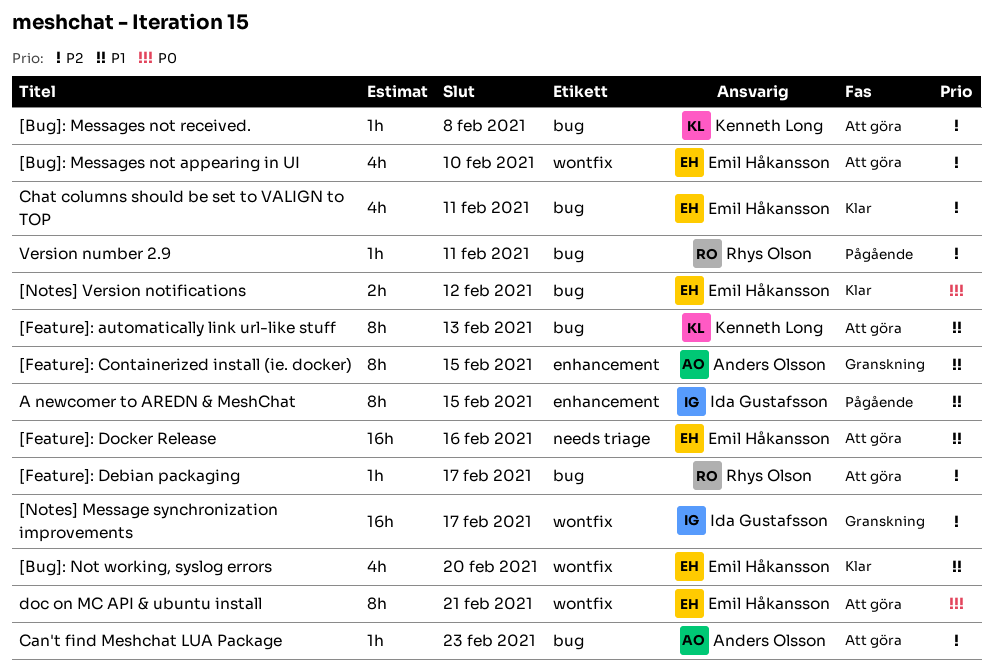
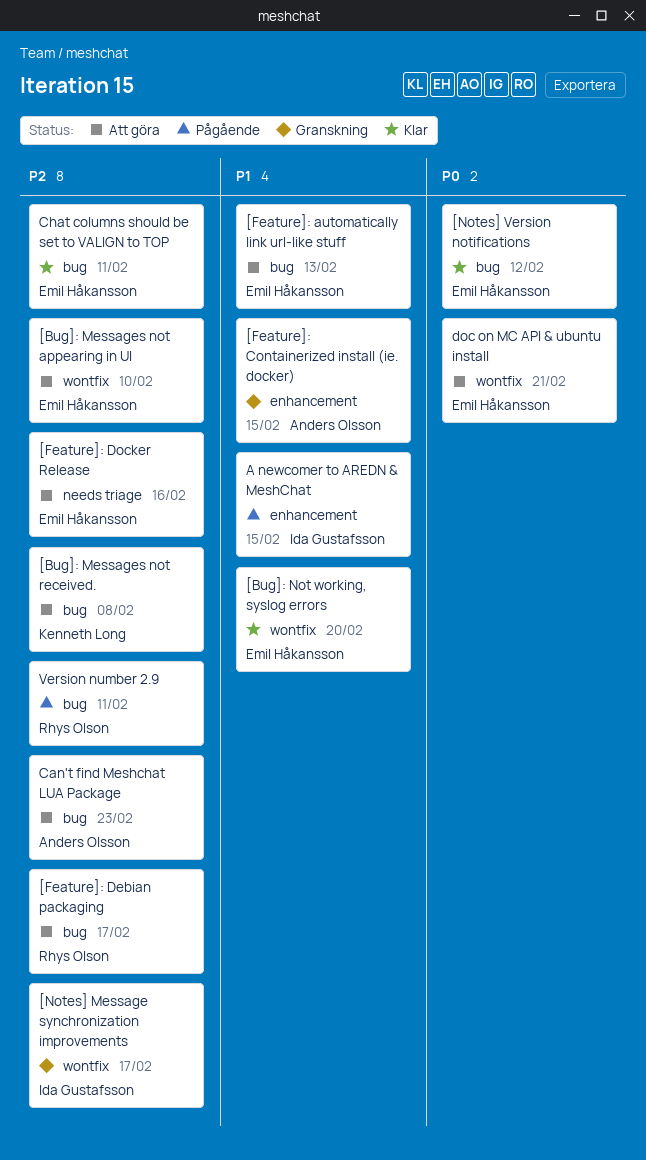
[Feature]: automatically link url-like stuff, owner: Kenneth Long -> Emil Håkansson
[Feature]: Docker Release, priority: P1 -> P2

